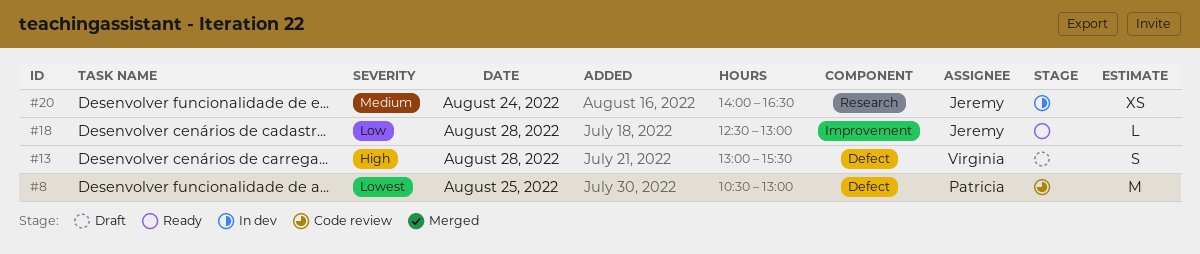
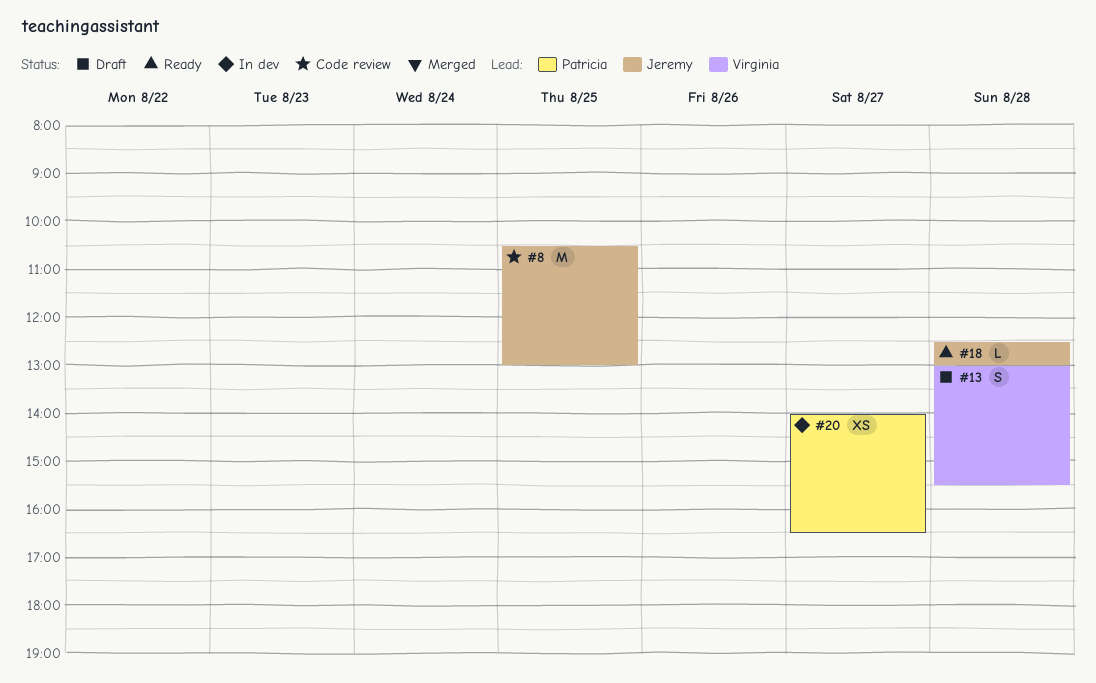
#8, owner: Patricia -> Jeremy
#20, owner: Jeremy -> Patricia
#20, day: Aug 24 -> Aug 27

